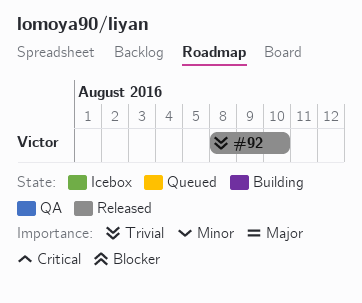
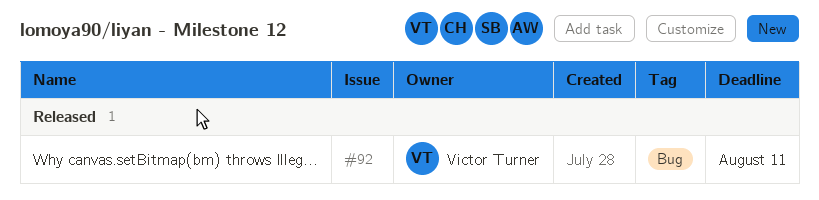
#92, due: Aug 10 -> Aug 11

